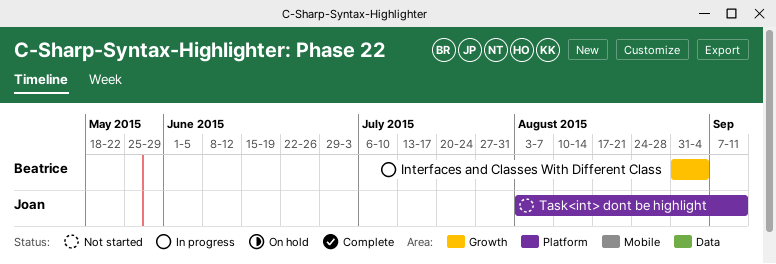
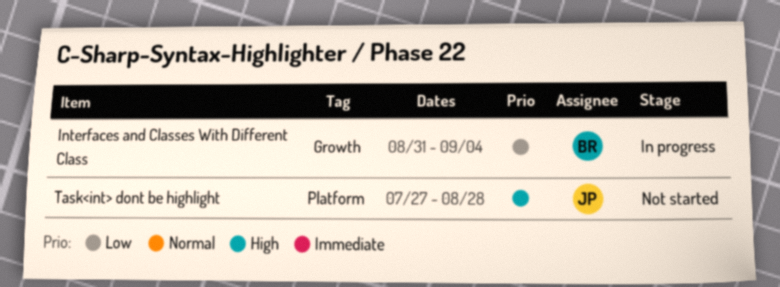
Task<int> dont be highlight, start: Aug 3 -> Jul 27
Task<int> dont be highlight, due: Sep 11 -> Aug 28

